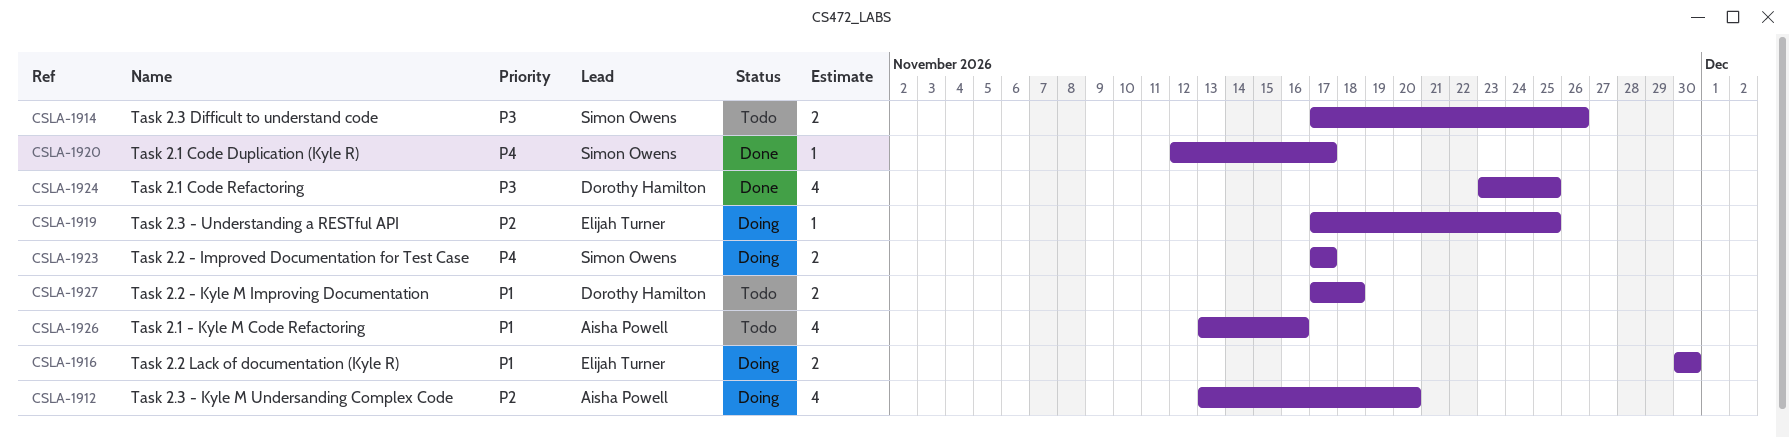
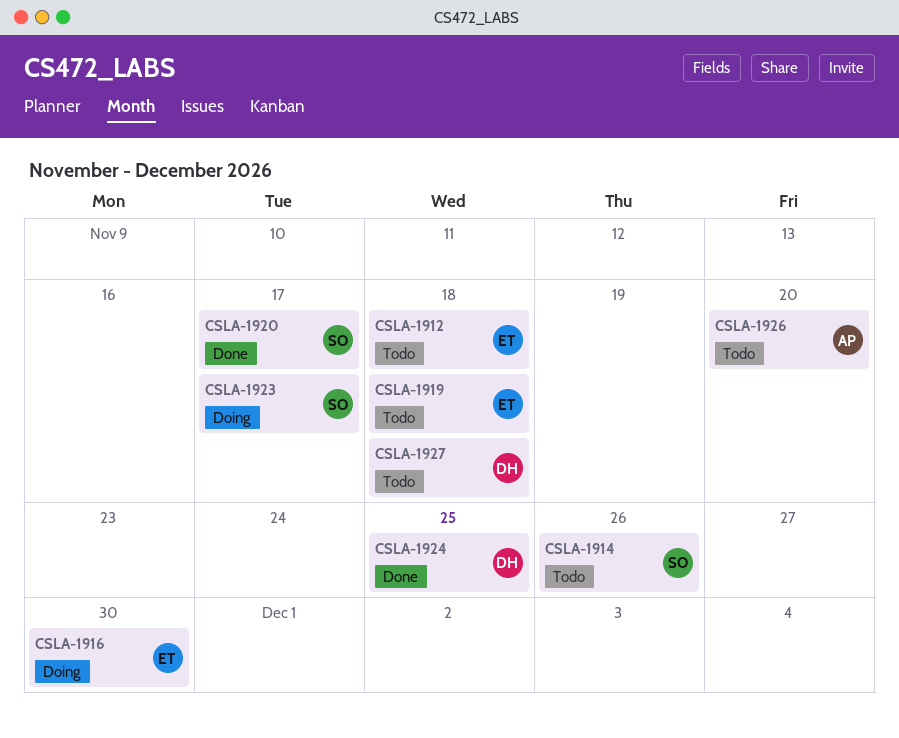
CSLA-1912, status: Doing -> Todo
CSLA-1912, owner: Aisha Powell -> Elijah Turner
CSLA-1912, due: Nov 20 -> Nov 18
CSLA-1919, status: Doing -> Todo
CSLA-1919, due: Nov 25 -> Nov 18
CSLA-1926, due: Nov 16 -> Nov 20

